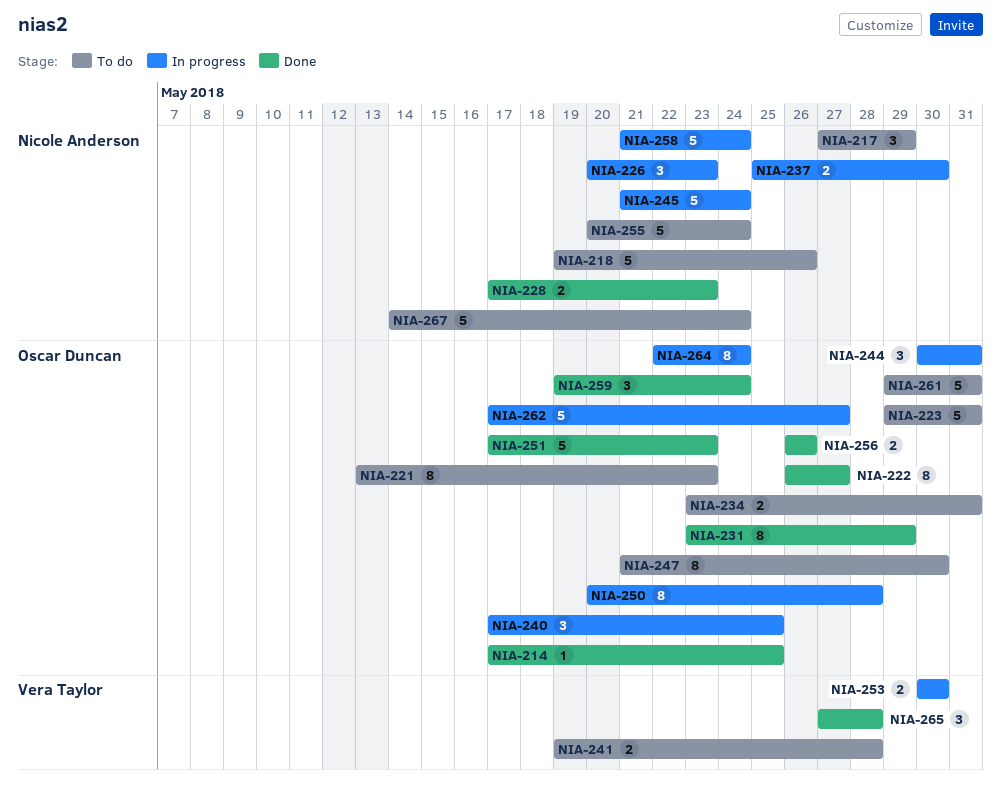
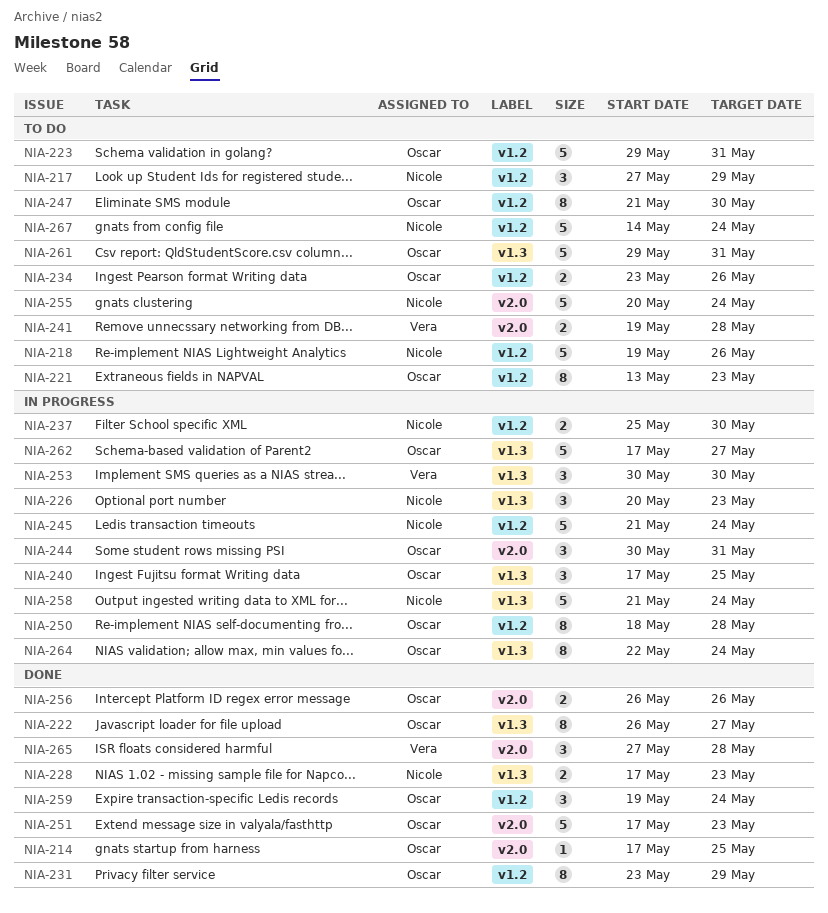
NIA-234, due: May 31 -> May 26
NIA-250, start: May 20 -> May 18
NIA-253, estimate: 2 -> 3

